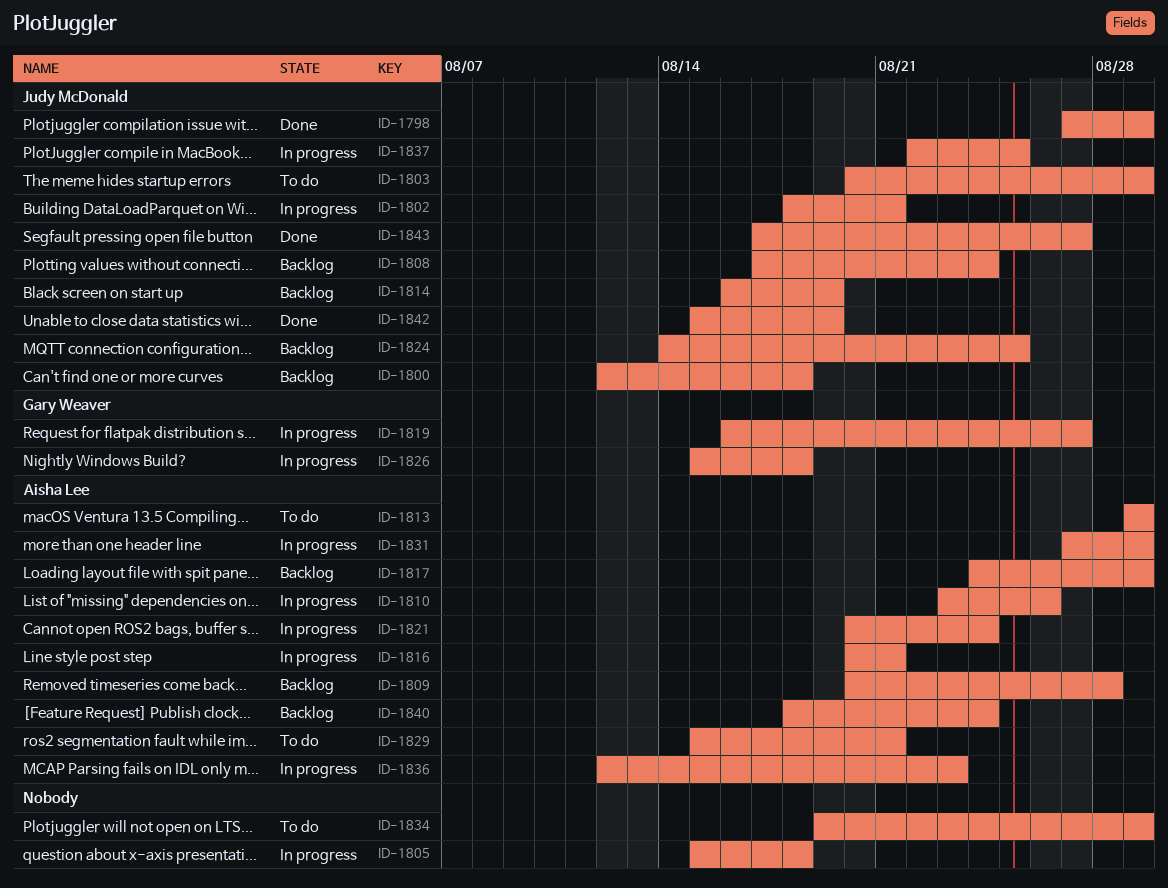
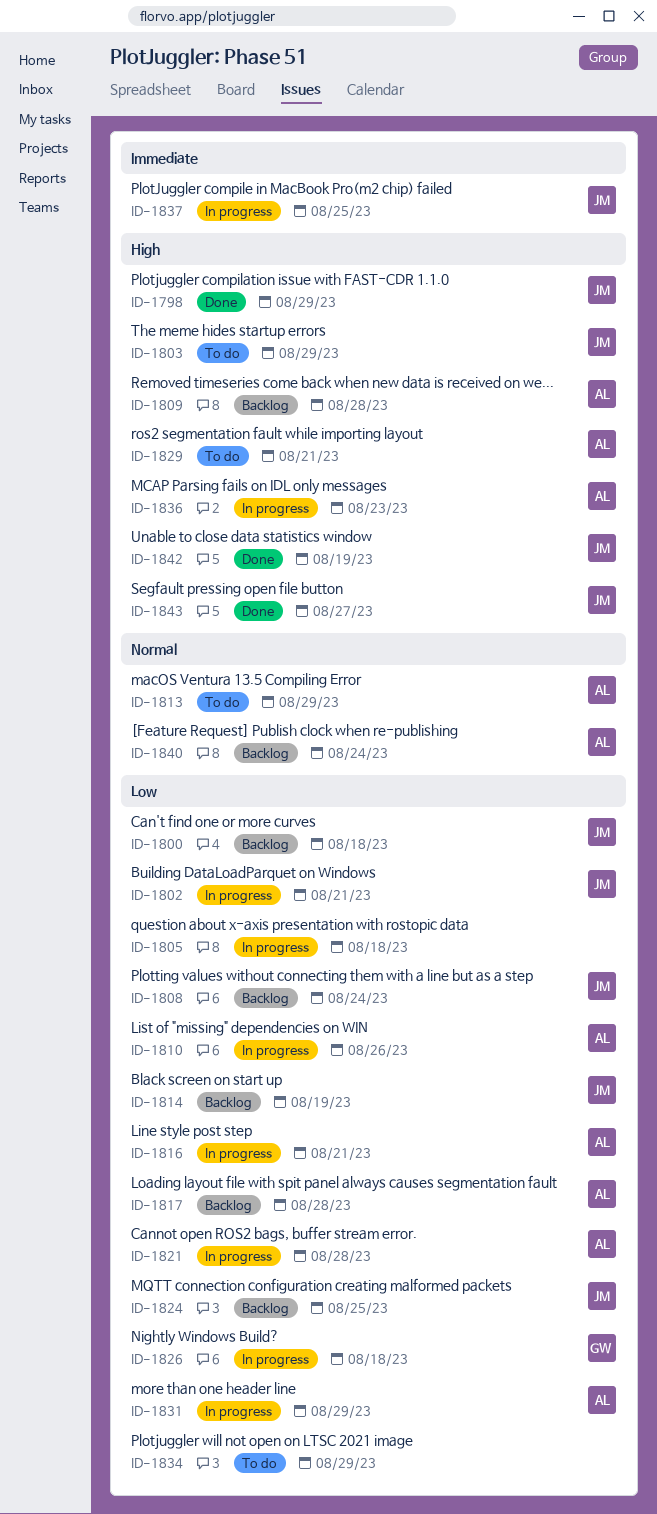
ID-1817, due: Aug 29 -> Aug 28
ID-1819: present -> none
ID-1821, due: Aug 24 -> Aug 28

